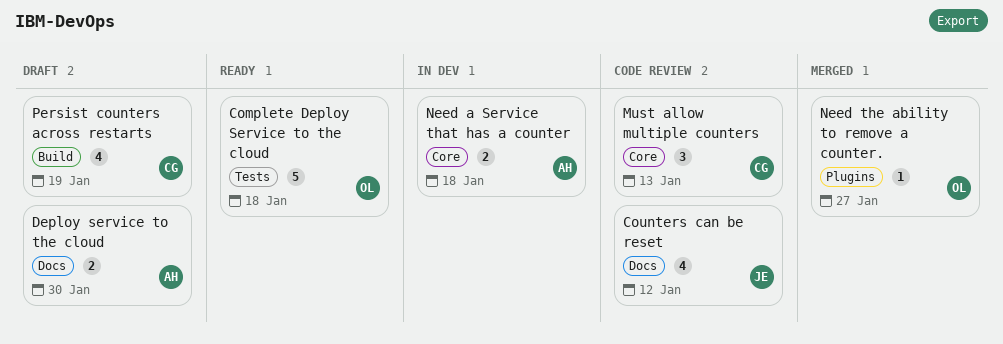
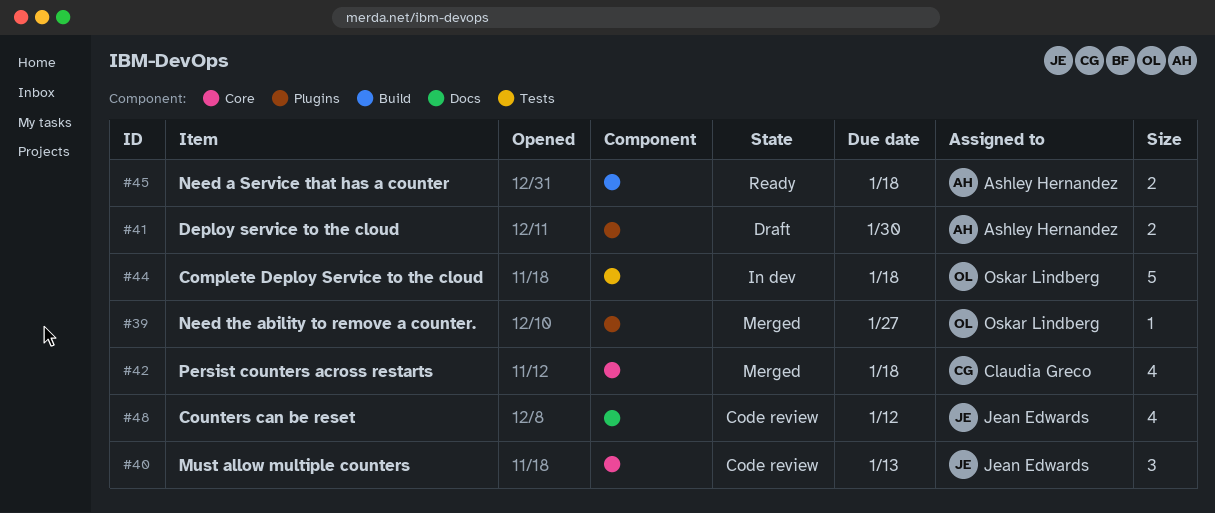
Complete Deploy Service to the cloud, status: Ready -> In dev
Deploy service to the cloud, label: Docs -> Plugins
Must allow multiple counters, owner: Claudia Greco -> Jean Edwards
Need a Service that has a counter, status: In dev -> Ready
Need a Service that has a counter, label: Core -> Build
Persist counters across restarts, status: Draft -> Merged
Persist counters across restarts, label: Build -> Core
Persist counters across restarts, due: Jan 19 -> Jan 18

